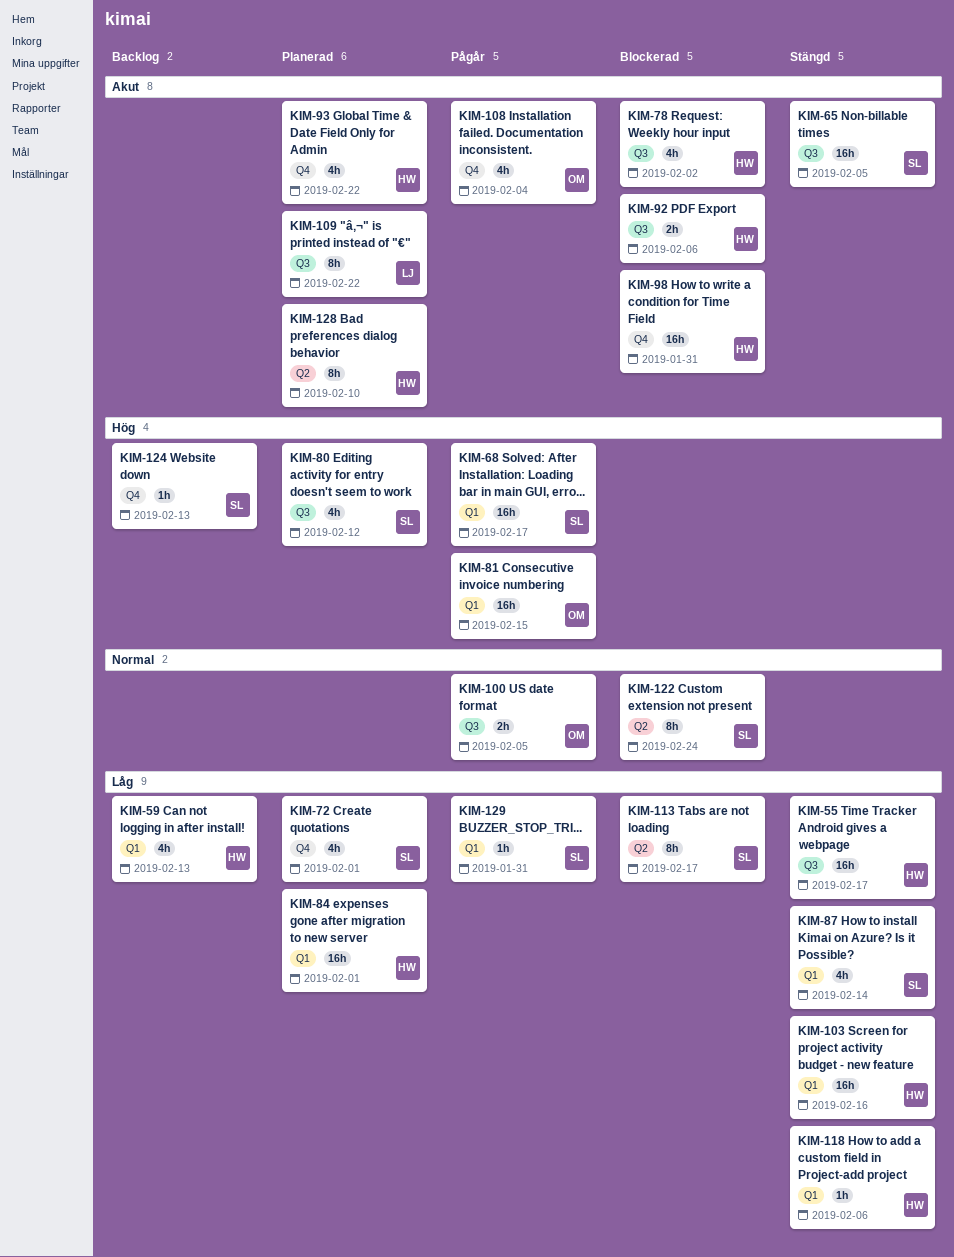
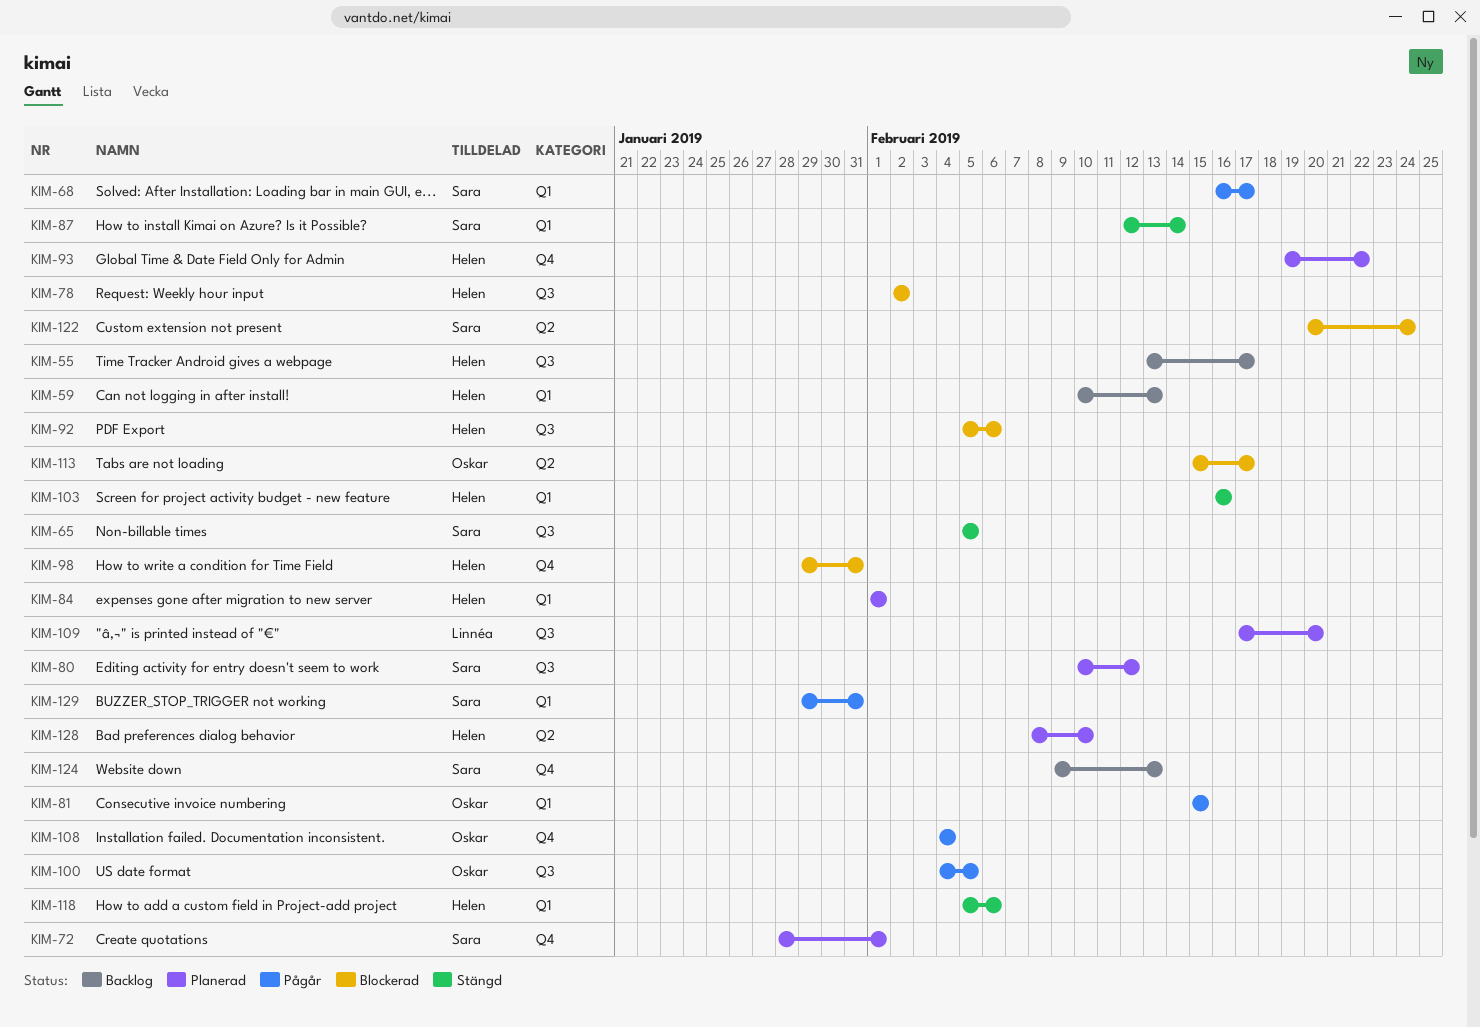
KIM-55, status: Stängd -> Backlog
KIM-109, due: Feb 22 -> Feb 20
KIM-113, owner: Sara -> Oskar

